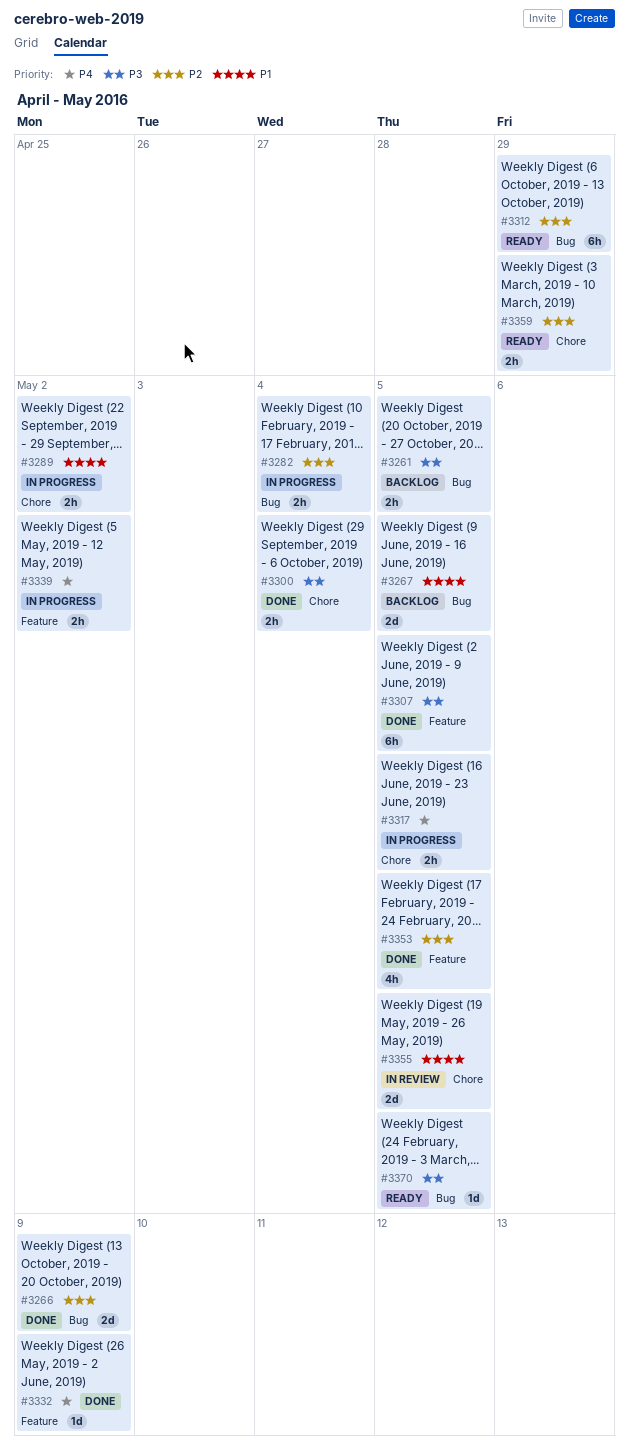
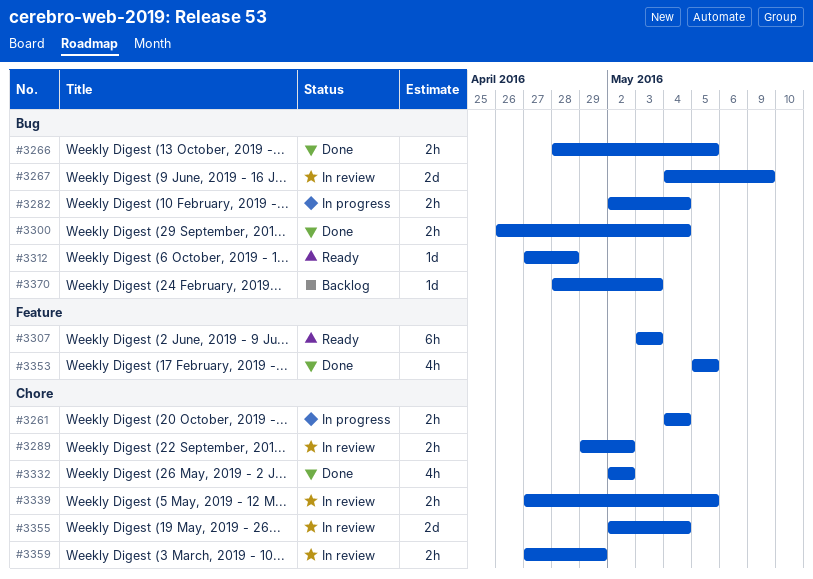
#3261, status: Backlog -> In progress
#3261, label: Bug -> Chore
#3261, due: May 5 -> May 4
#3266, estimate: 2d -> 2h
#3266, due: May 9 -> May 5
#3267, status: Backlog -> In review
#3267, due: May 5 -> May 9
#3289, status: In progress -> In review
#3300, label: Chore -> Bug
#3307, status: Done -> Ready
#3307, due: May 5 -> May 3
#3312, estimate: 6h -> 1d
#3312, due: Apr 29 -> Apr 28
#3317: present -> none
#3332, label: Feature -> Chore
#3332, estimate: 1d -> 4h
#3332, due: May 9 -> May 2
#3339, status: In progress -> In review
#3339, label: Feature -> Chore
#3339, due: May 2 -> May 5
#3355, due: May 5 -> May 4
#3359, status: Ready -> In review
#3370, status: Ready -> Backlog
#3370, due: May 5 -> May 3

